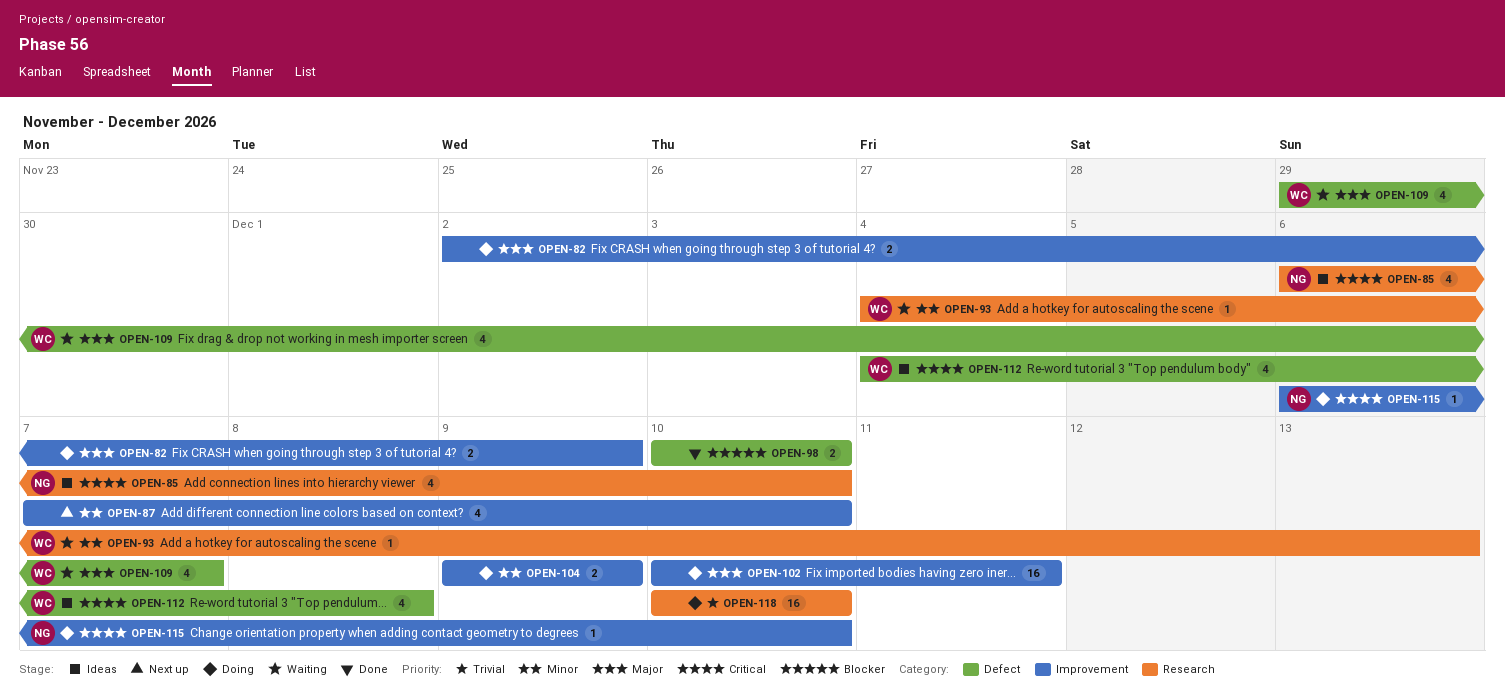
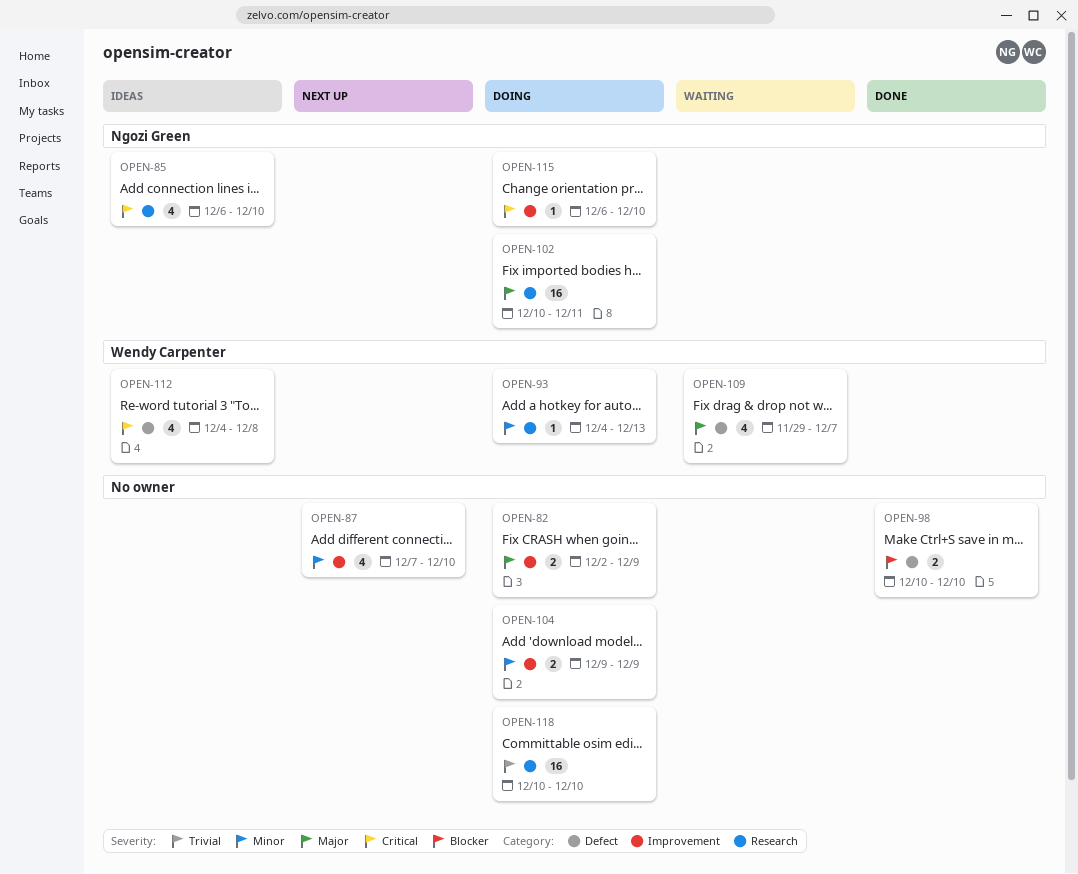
OPEN-93, status: Waiting -> Doing
OPEN-102, owner: none -> Ngozi Green
OPEN-102, label: Improvement -> Research

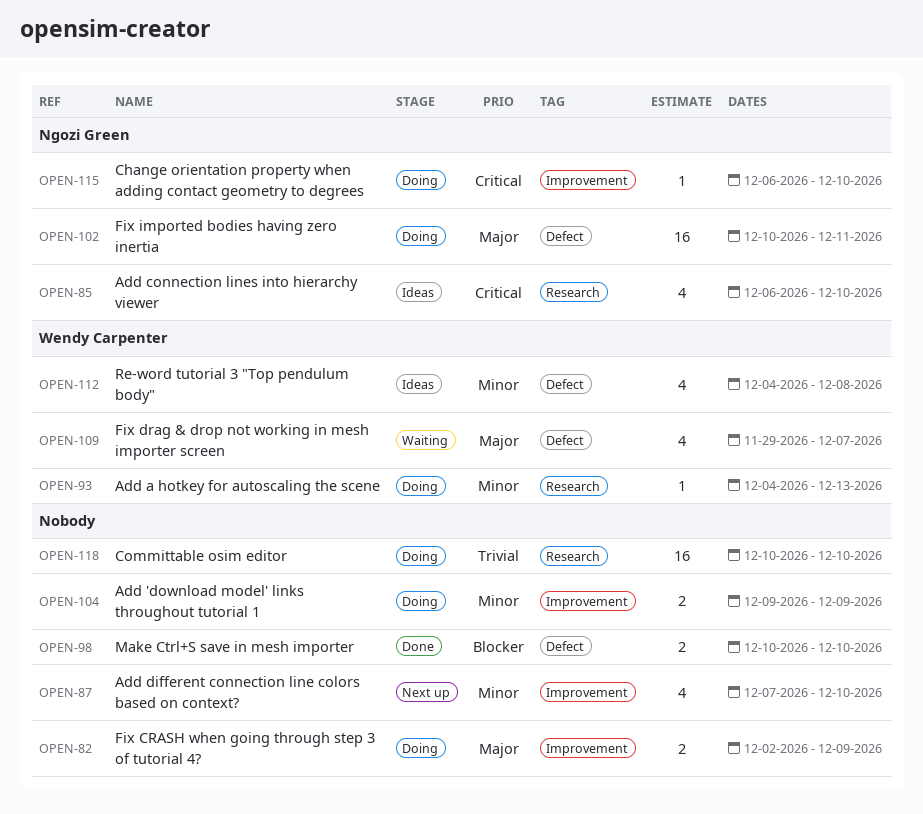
OPEN-102, label: Research -> Defect
OPEN-112, priority: Critical -> Minor

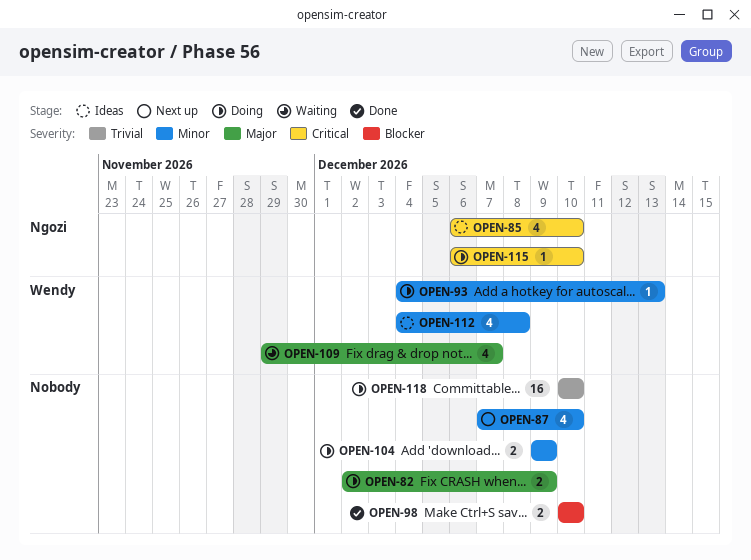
OPEN-102: present -> none

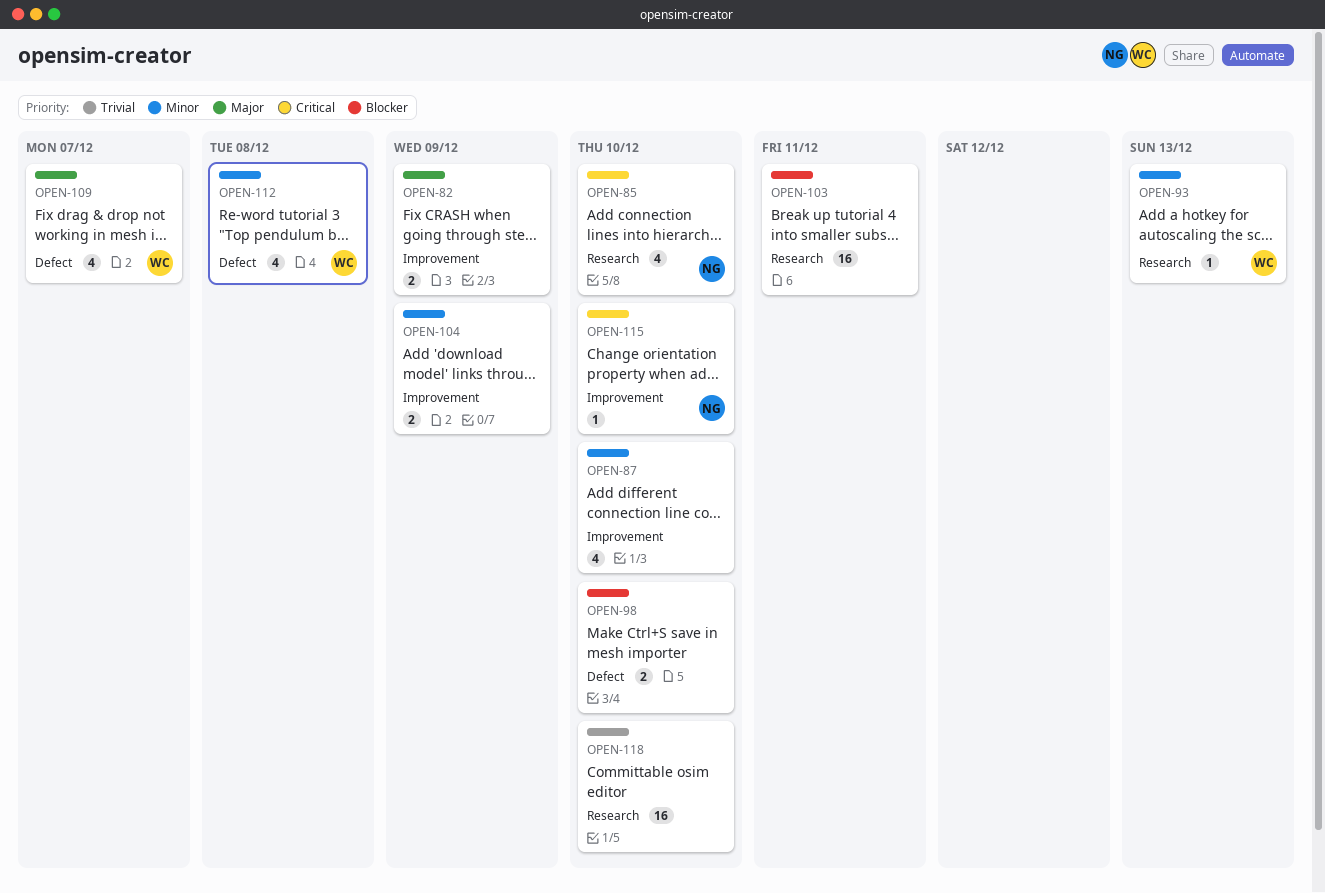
OPEN-103: none -> present

